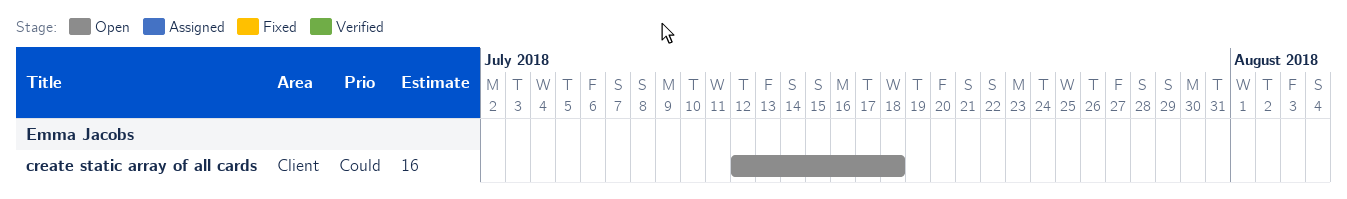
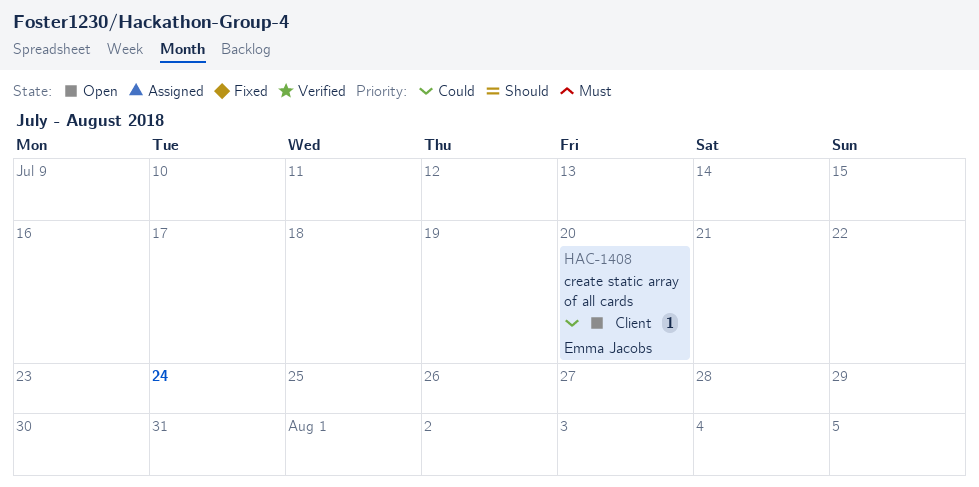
create static array of all cards, estimate: 16 -> 1
create static array of all cards, due: Jul 18 -> Jul 20

